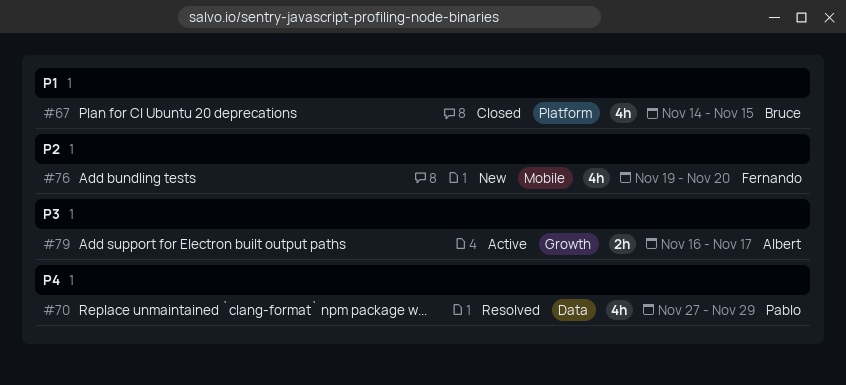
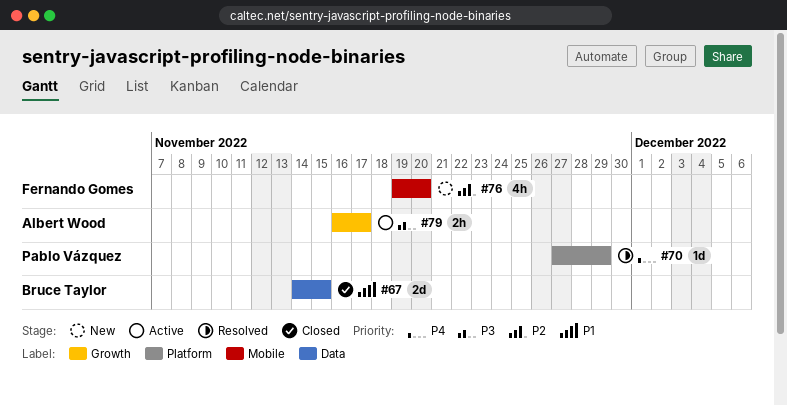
#67, label: Platform -> Data
#67, estimate: 4h -> 2d
#70, label: Data -> Platform
#70, estimate: 4h -> 1d

